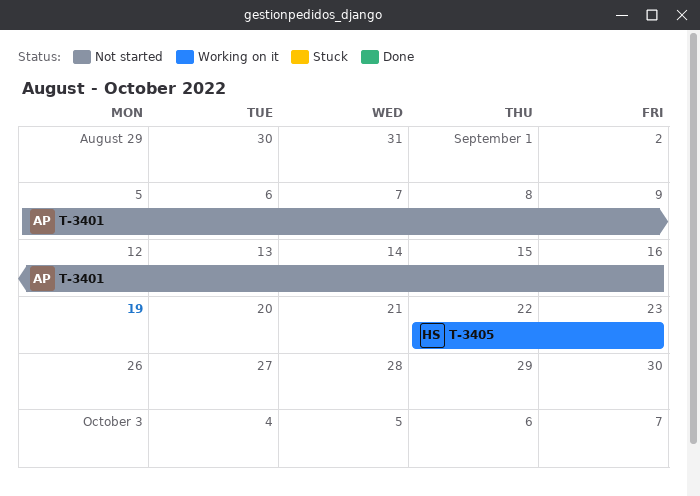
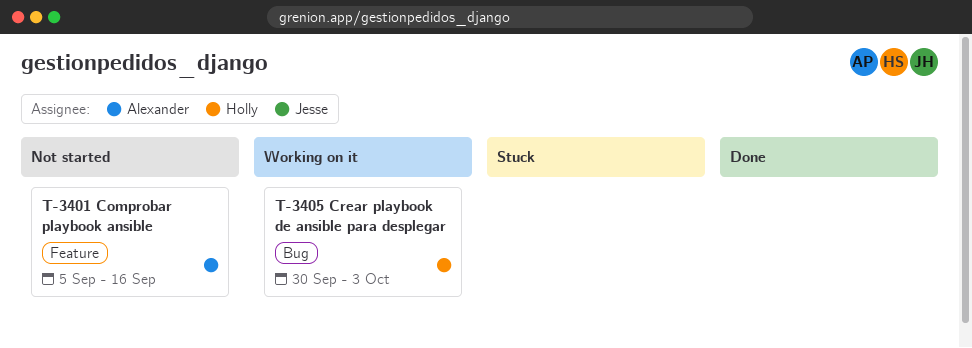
T-3405, start: Sep 22 -> Sep 30
T-3405, due: Sep 23 -> Oct 3

